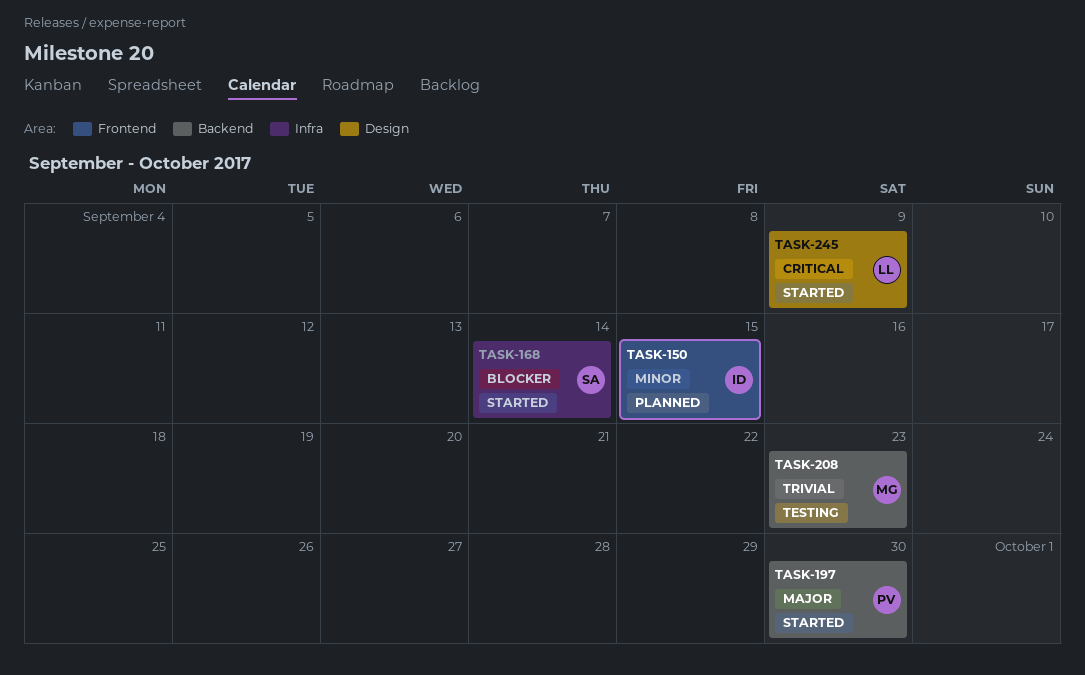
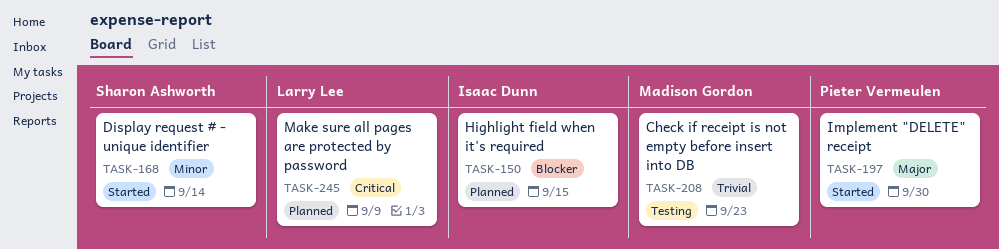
TASK-150, priority: Minor -> Blocker
TASK-168, priority: Blocker -> Minor
TASK-245, status: Started -> Planned

